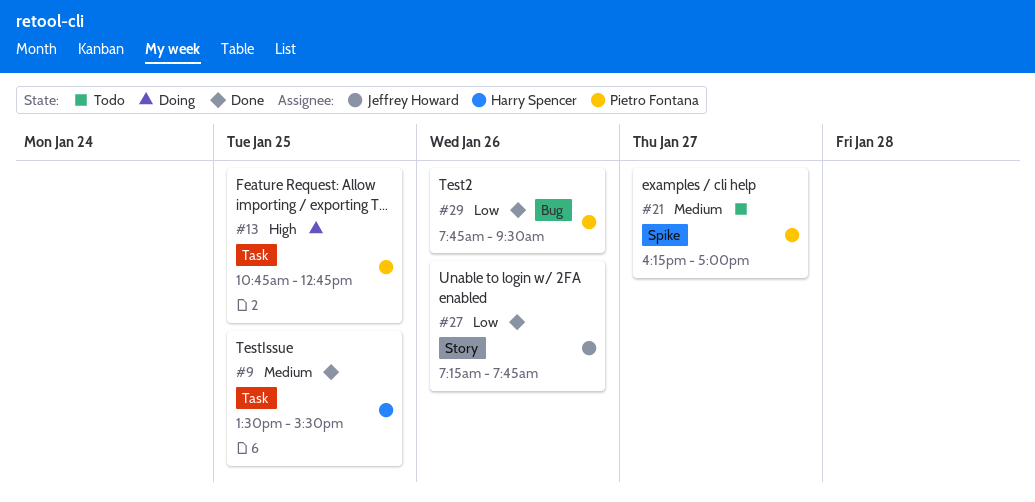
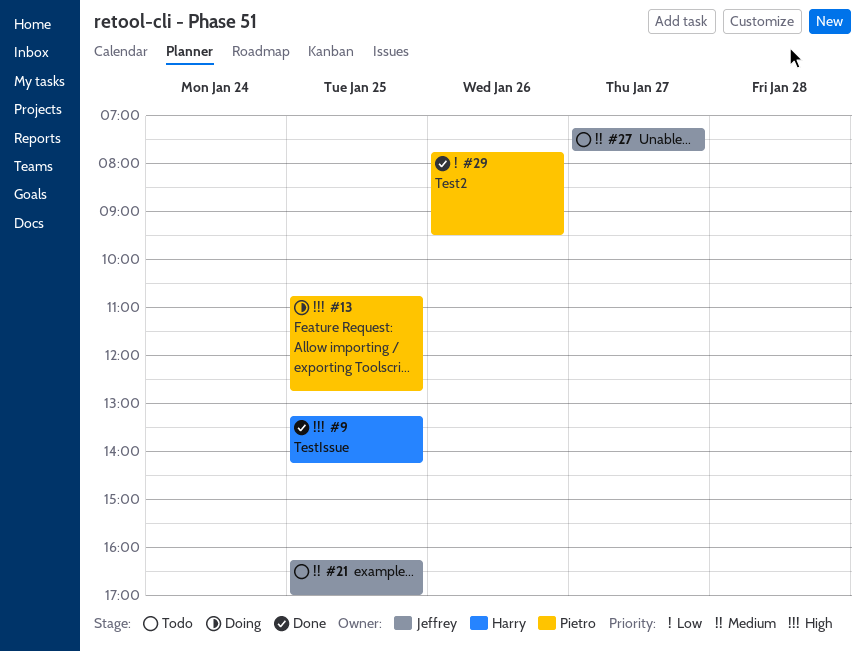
#9, priority: Medium -> High
#9, begins: 13:30 -> 13:15
#9, ends: 15:30 -> 14:15
#21, owner: Pietro Fontana -> Jeffrey Howard
#21, day: Jan 27 -> Jan 25
#27, status: Done -> Todo
#27, priority: Low -> Medium
#27, day: Jan 26 -> Jan 27

